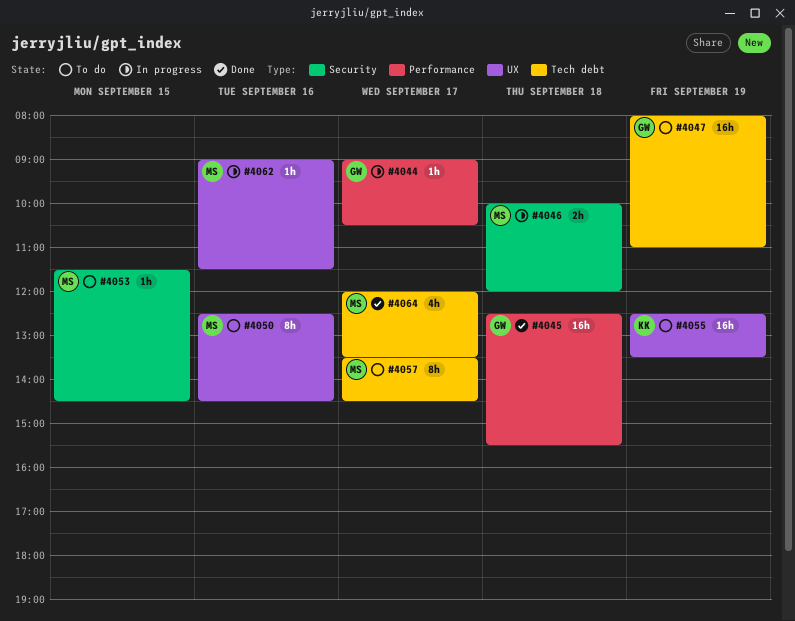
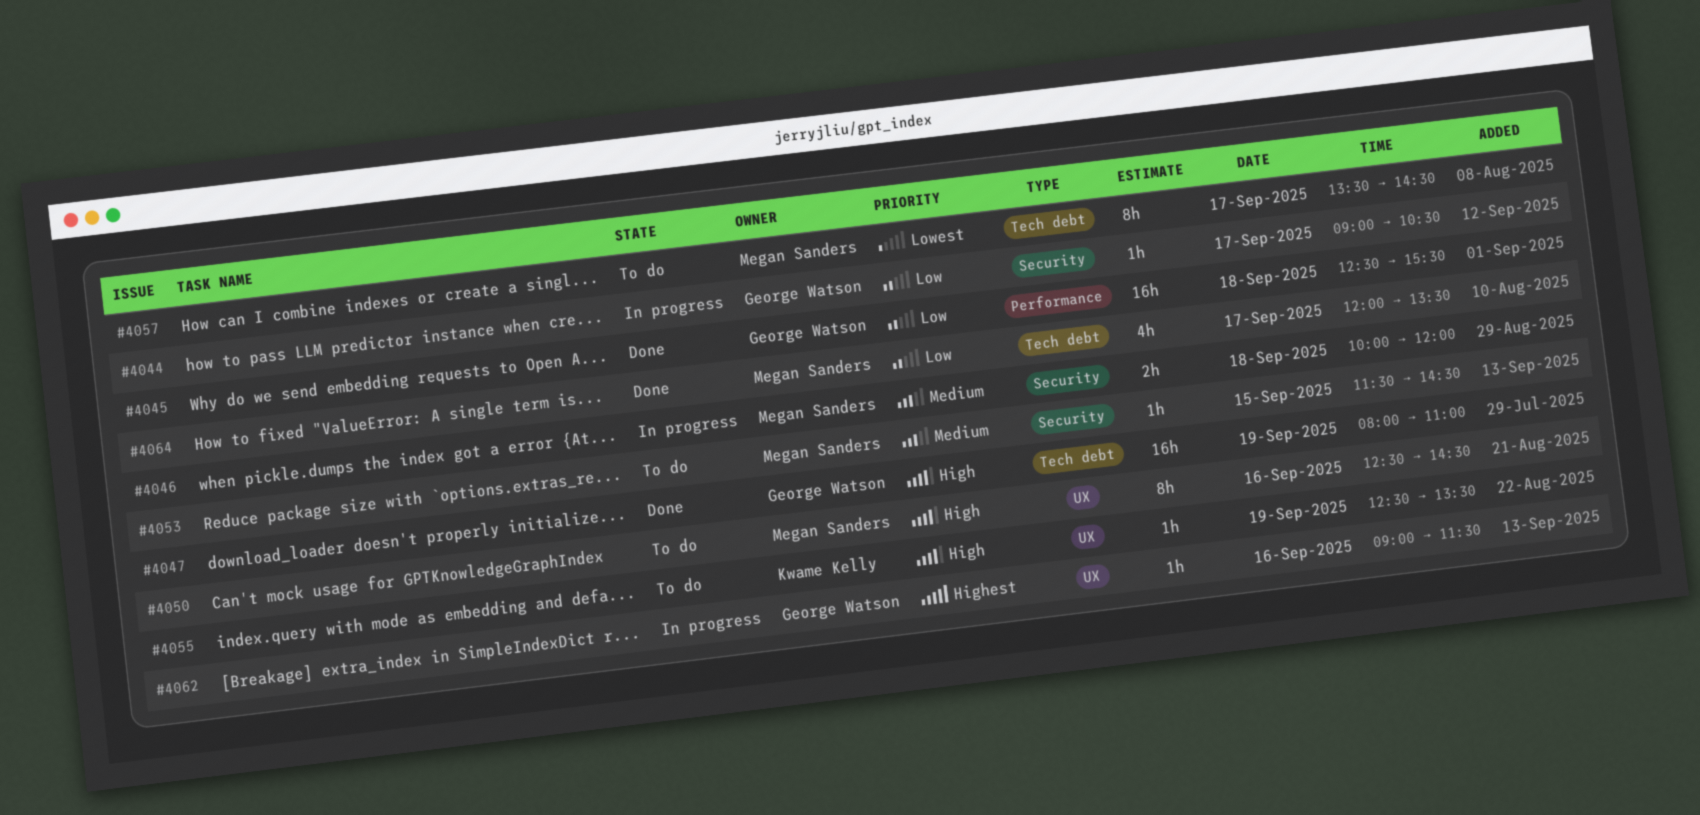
#4044, label: Performance -> Security
#4047, status: To do -> Done
#4055, estimate: 16h -> 1h
#4062, owner: Megan Sanders -> George Watson

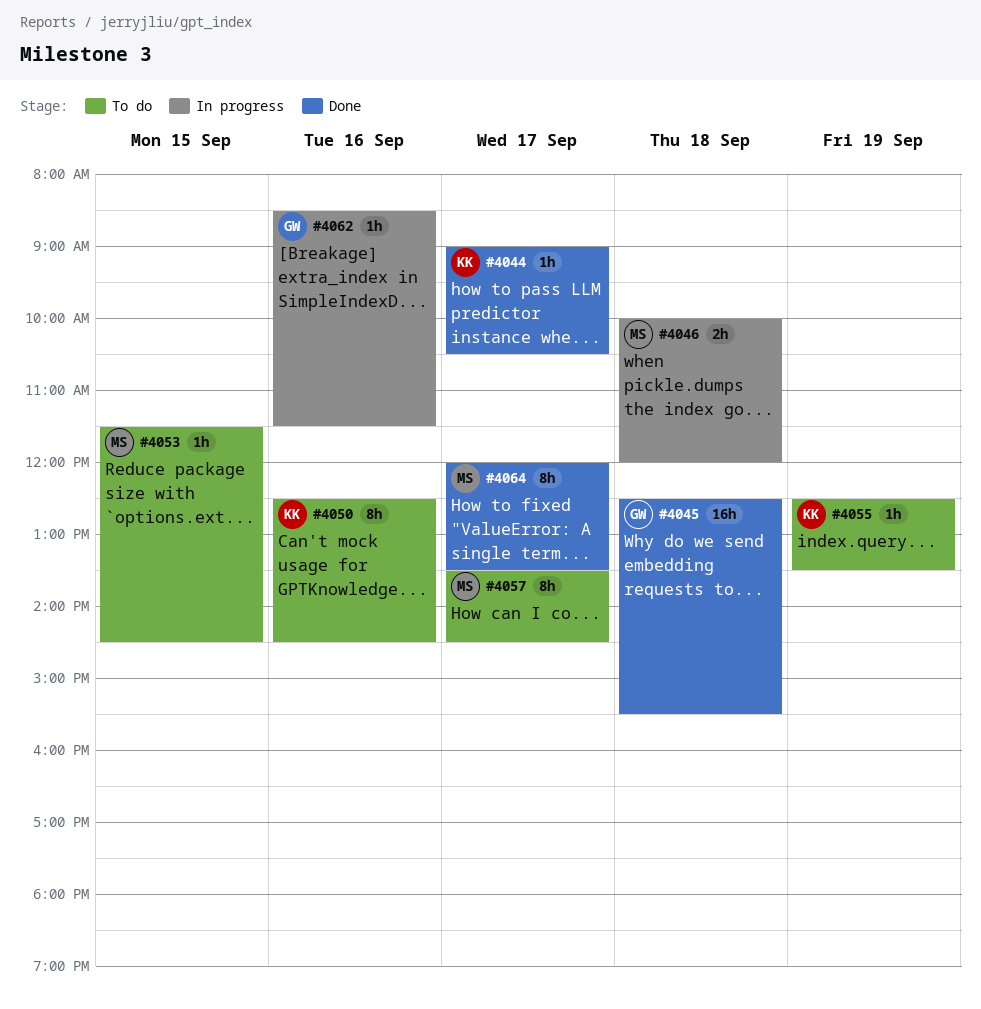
#4044, status: In progress -> Done
#4044, owner: George Watson -> Kwame Kelly
#4047: present -> none
#4050, owner: Megan Sanders -> Kwame Kelly
#4062, begins: 09:00 -> 08:30
#4064, estimate: 4h -> 8h

